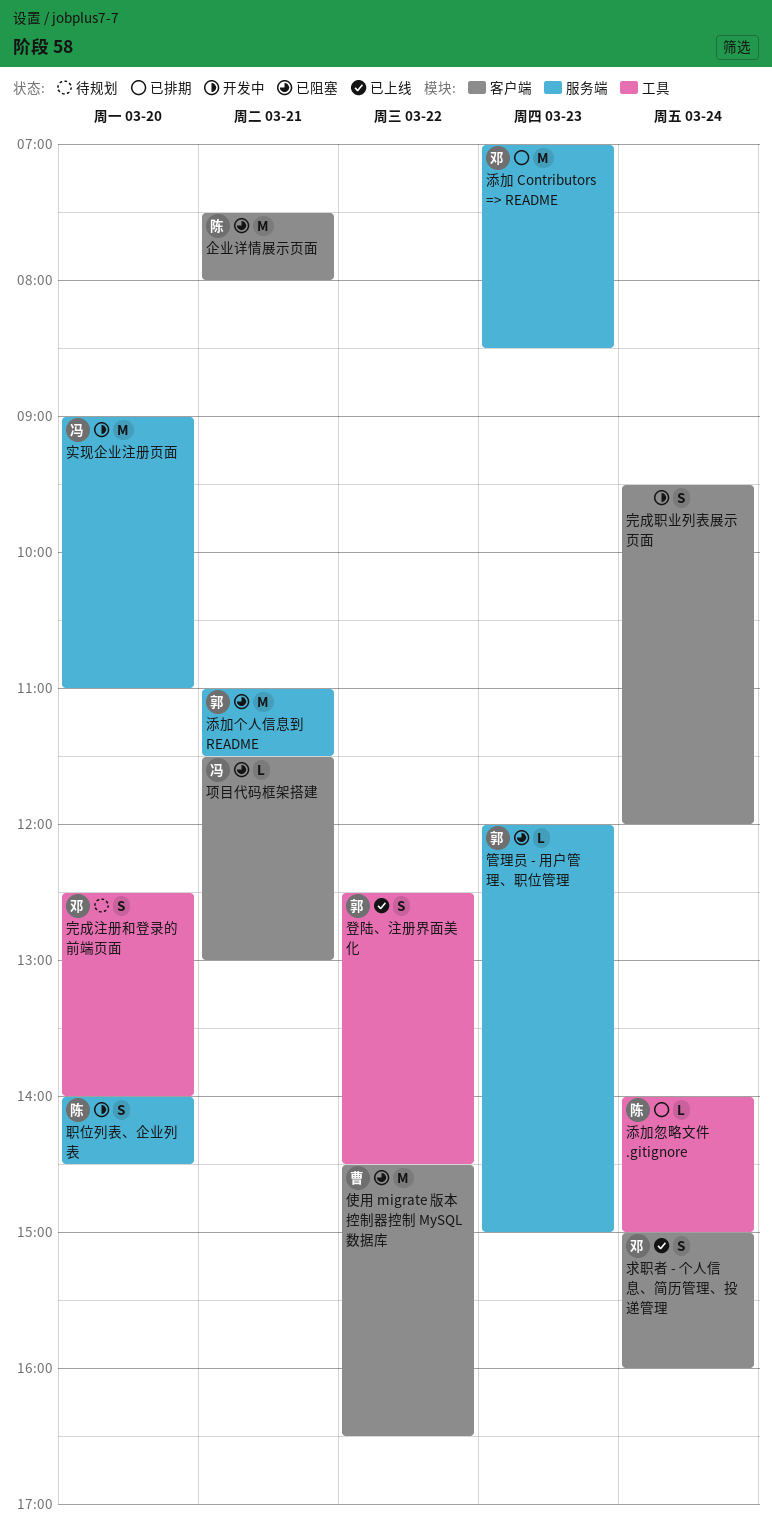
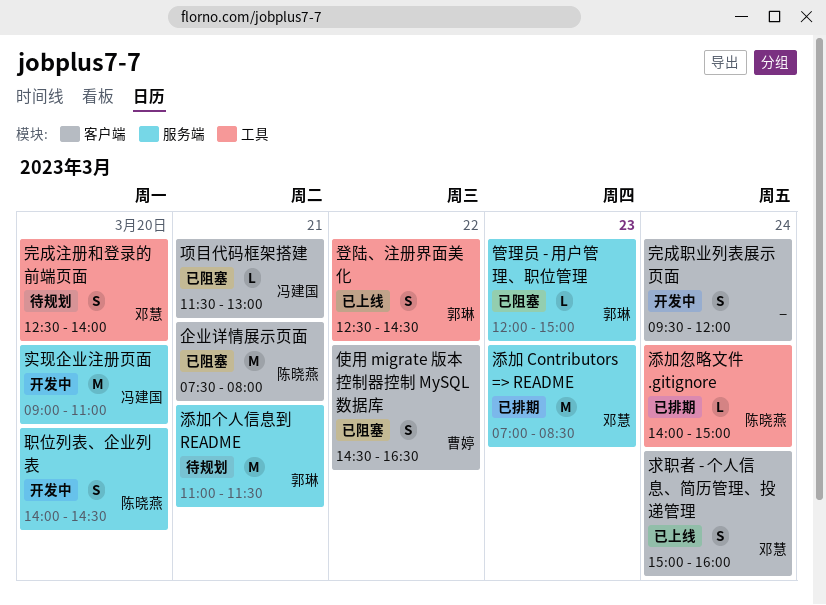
使用 migrate 版本控制器控制 MySQL 数据库, estimate: M -> S
添加个人信息到 README, status: 已阻塞 -> 待规划

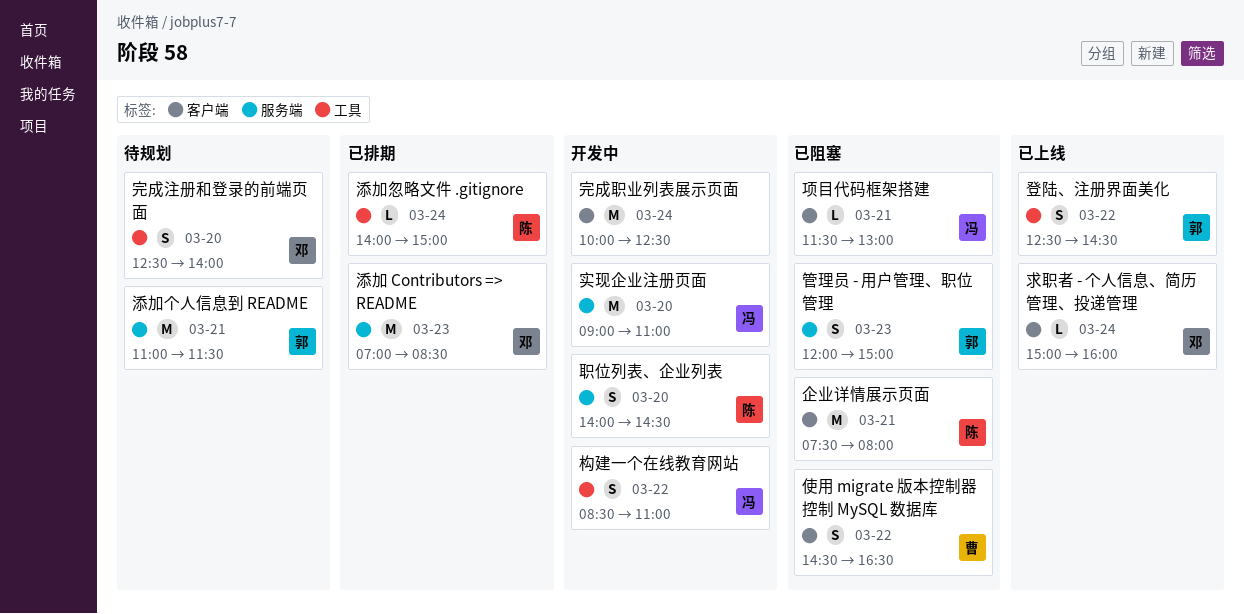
完成职业列表展示页面, estimate: S -> M
完成职业列表展示页面, begins: 09:30 -> 10:00
完成职业列表展示页面, ends: 12:00 -> 12:30
构建一个在线教育网站: none -> present
求职者 - 个人信息、简历管理、投递管理, estimate: S -> L
管理员 - 用户管理、职位管理, estimate: L -> S

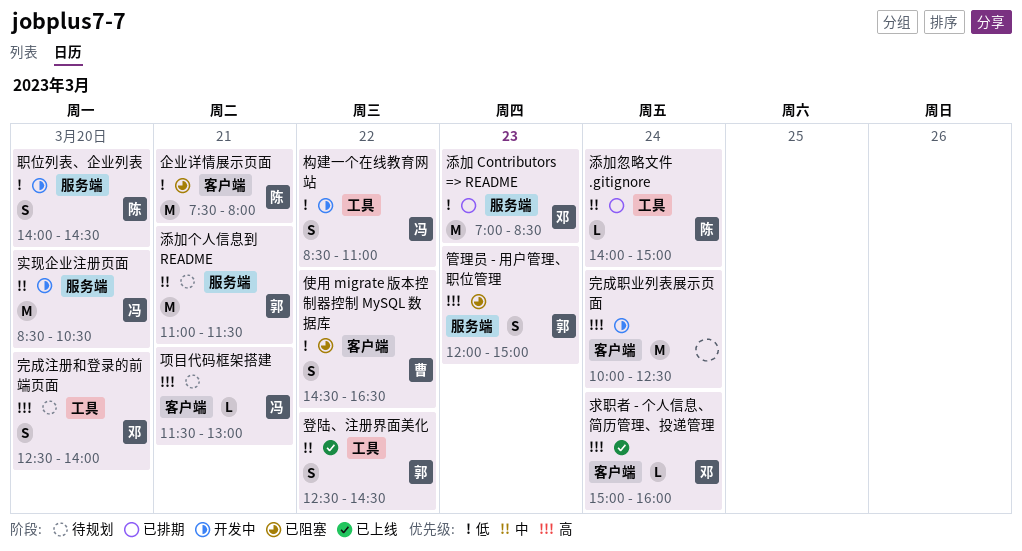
实现企业注册页面, begins: 09:00 -> 08:30
实现企业注册页面, ends: 11:00 -> 10:30
项目代码框架搭建, status: 已阻塞 -> 待规划

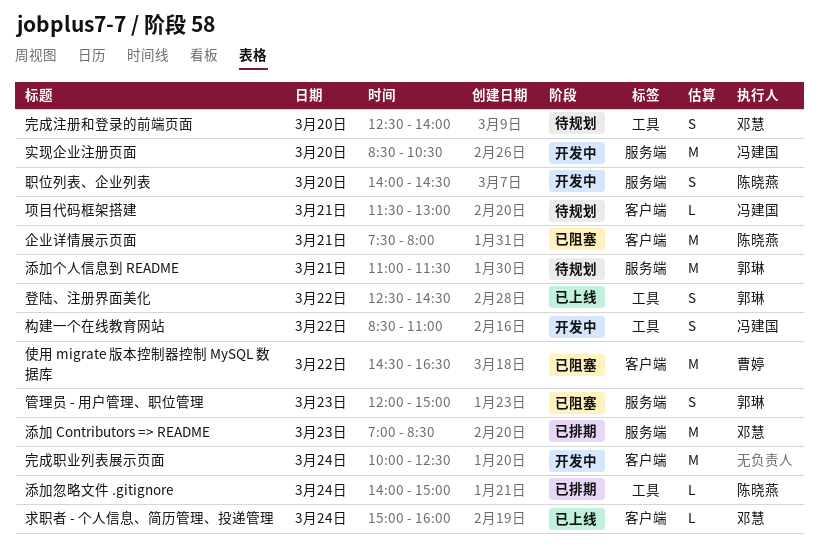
使用 migrate 版本控制器控制 MySQL 数据库, estimate: S -> M

